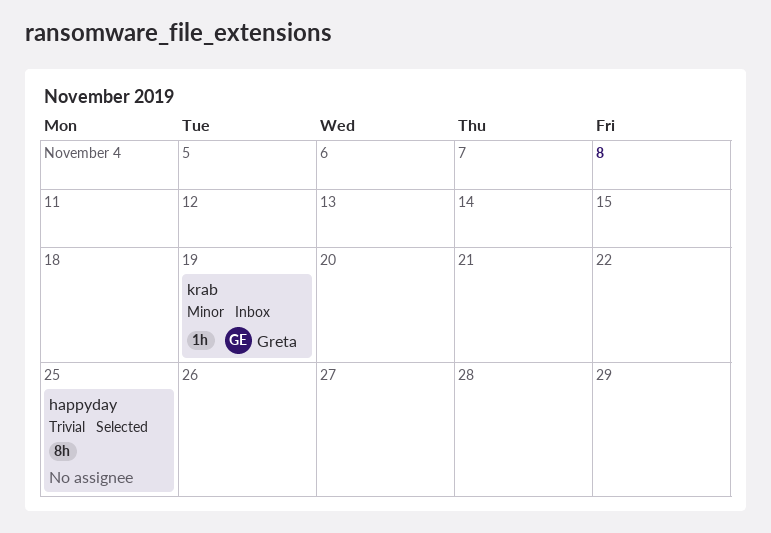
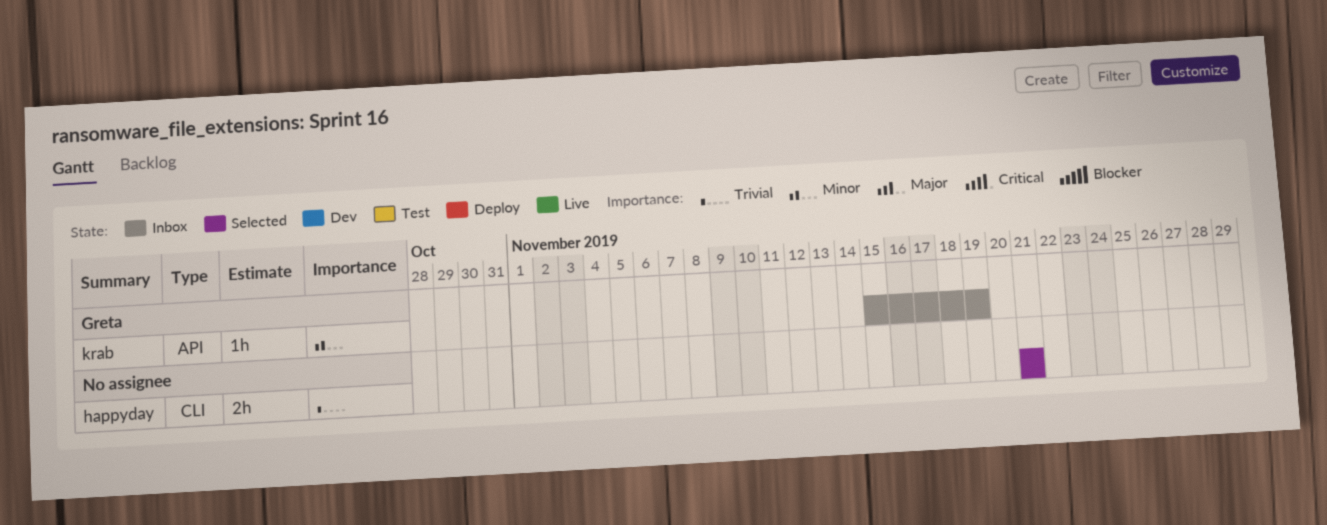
happyday, estimate: 8h -> 2h
happyday, due: Nov 25 -> Nov 21

